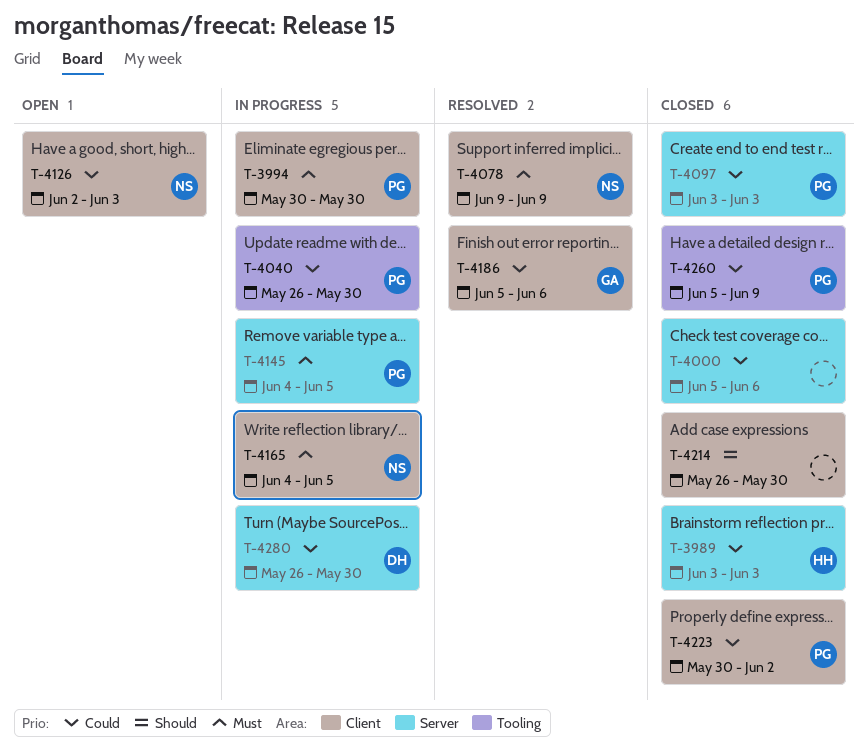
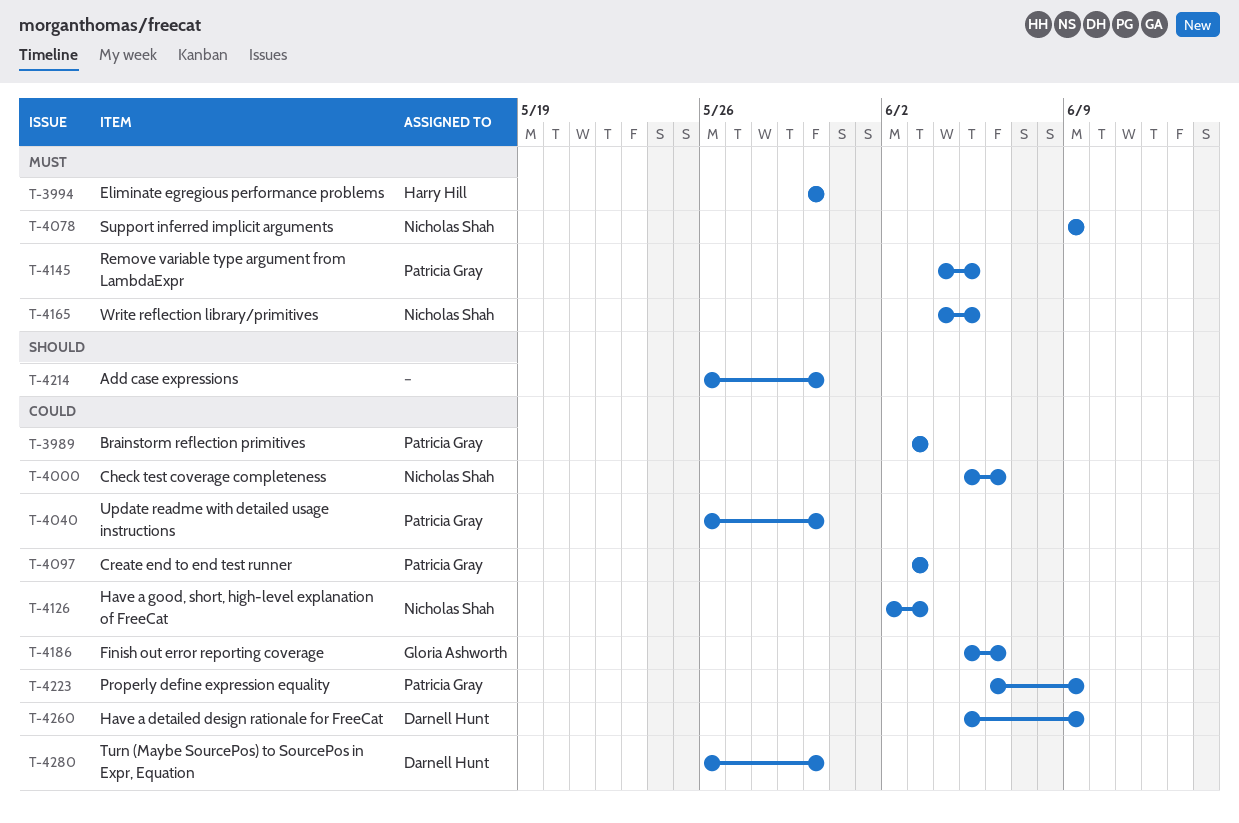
T-3989, owner: Harry Hill -> Patricia Gray
T-3994, owner: Patricia Gray -> Harry Hill
T-4000, owner: none -> Nicholas Shah
T-4223, start: May 30 -> Jun 6
T-4223, due: Jun 2 -> Jun 9
T-4260, owner: Patricia Gray -> Darnell Hunt

